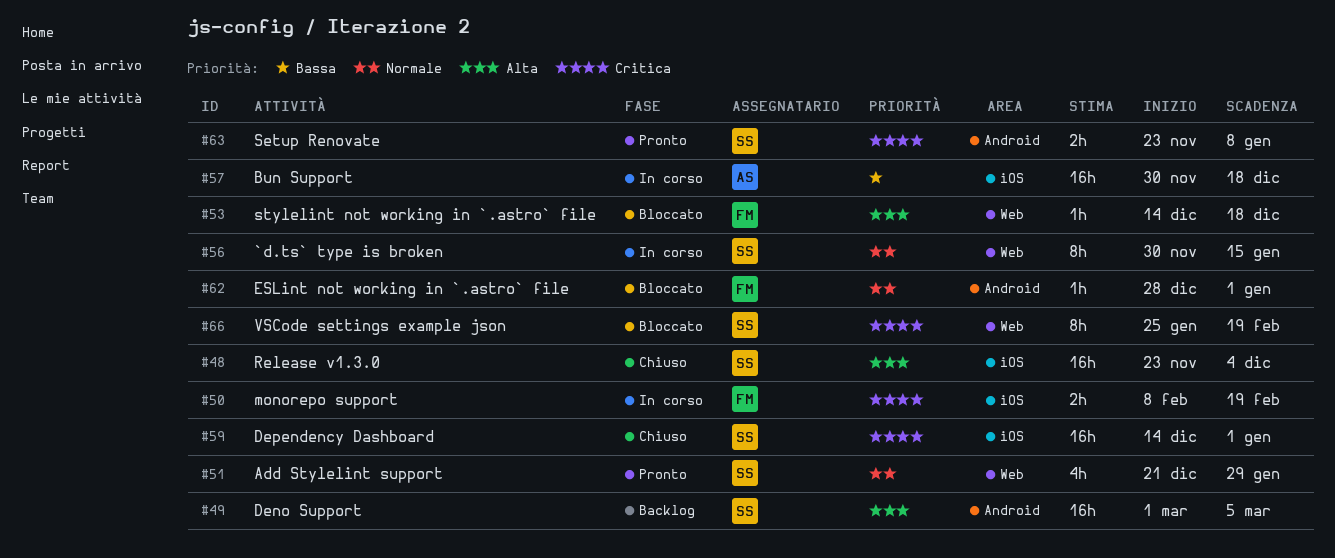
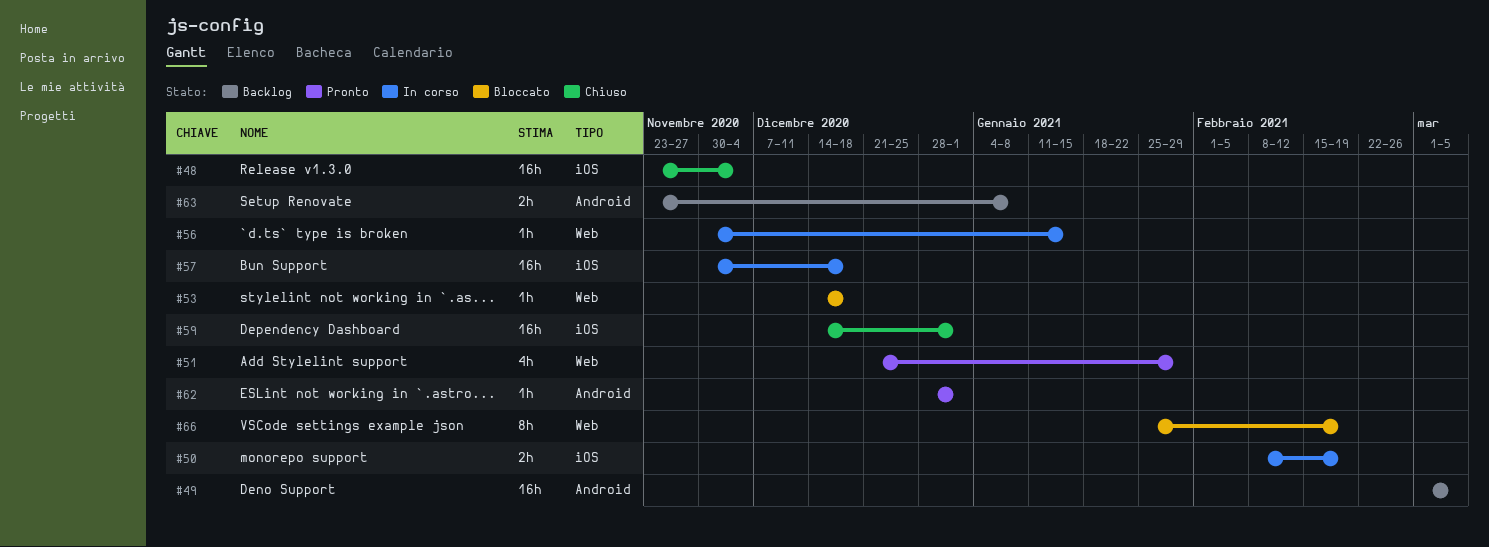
#56, estimate: 8h -> 1h
#62, status: Bloccato -> Pronto
#63, status: Pronto -> Backlog

